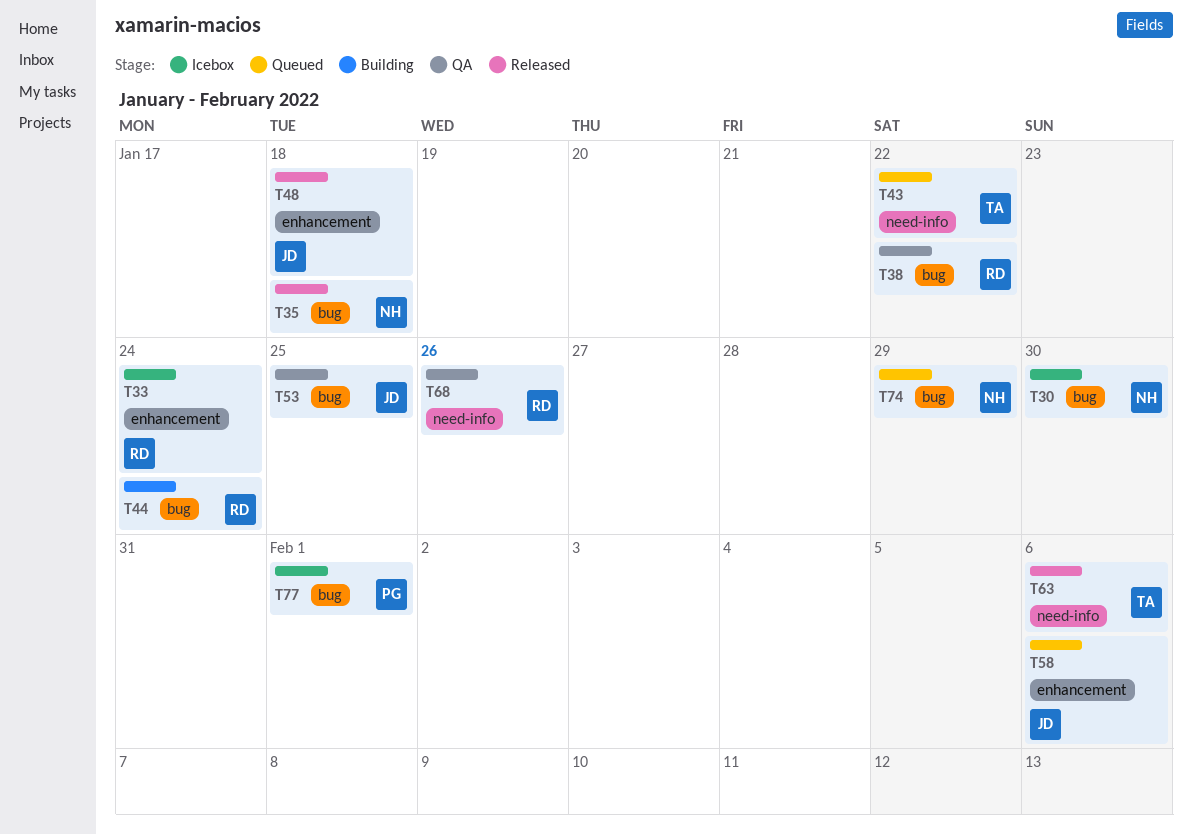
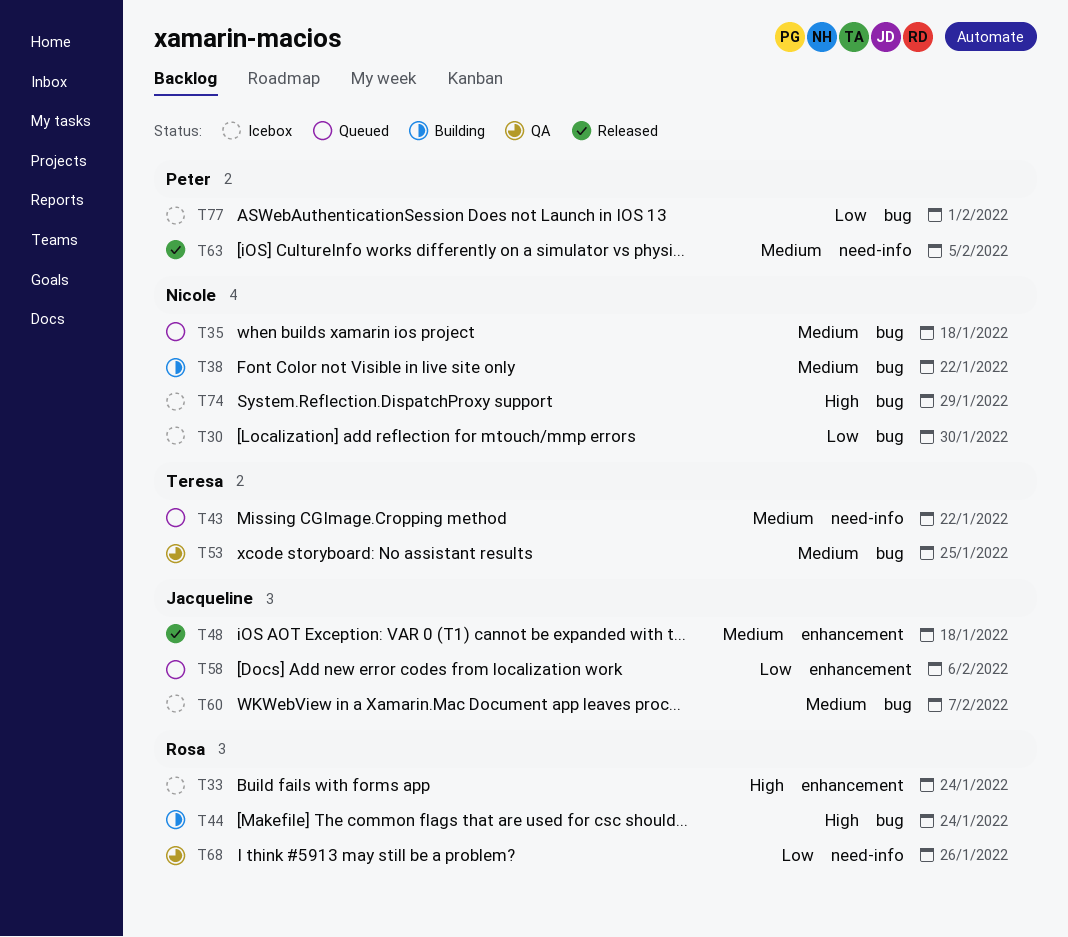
T35, status: Released -> Queued
T38, status: QA -> Building
T38, owner: Rosa -> Nicole
T53, owner: Jacqueline -> Teresa
T60: none -> present
T63, owner: Teresa -> Peter
T63, due: Feb 6 -> Feb 5
T74, status: Queued -> Icebox

